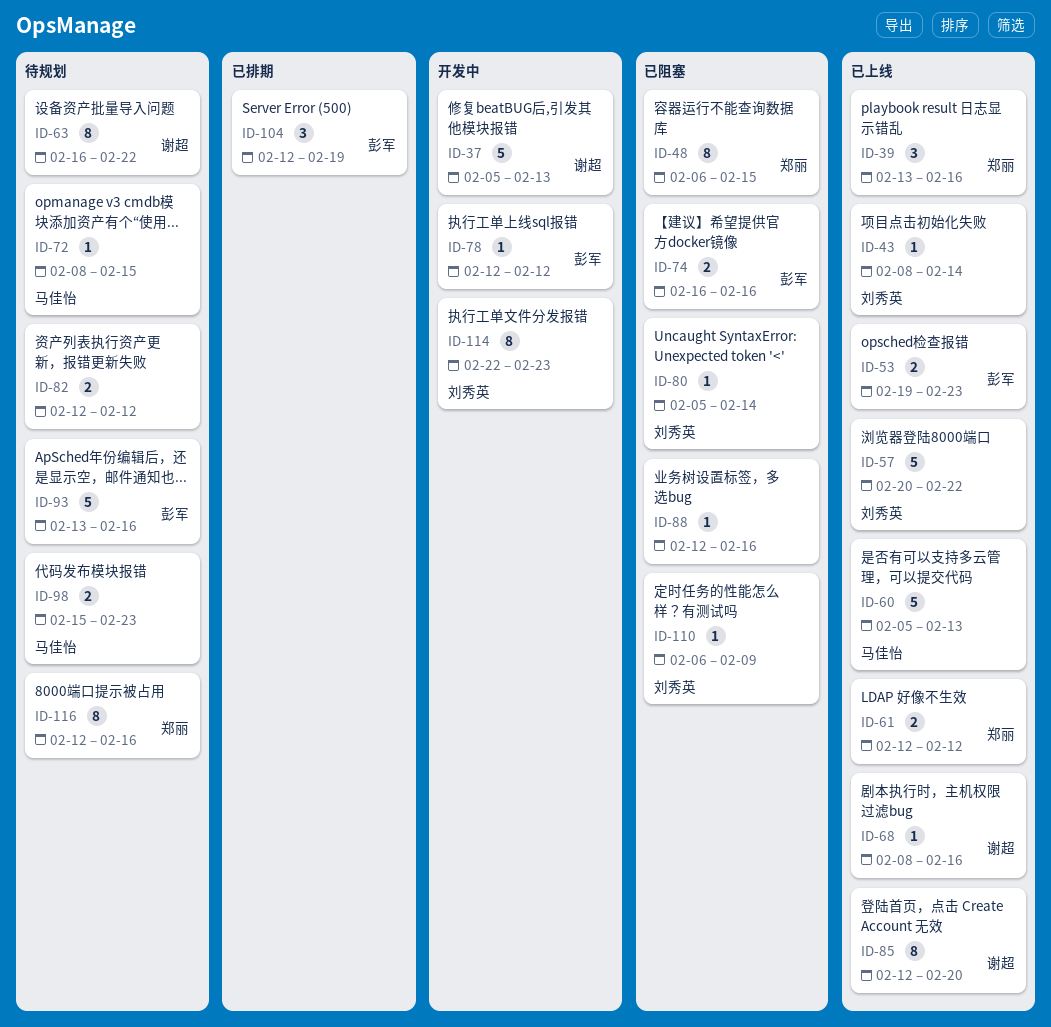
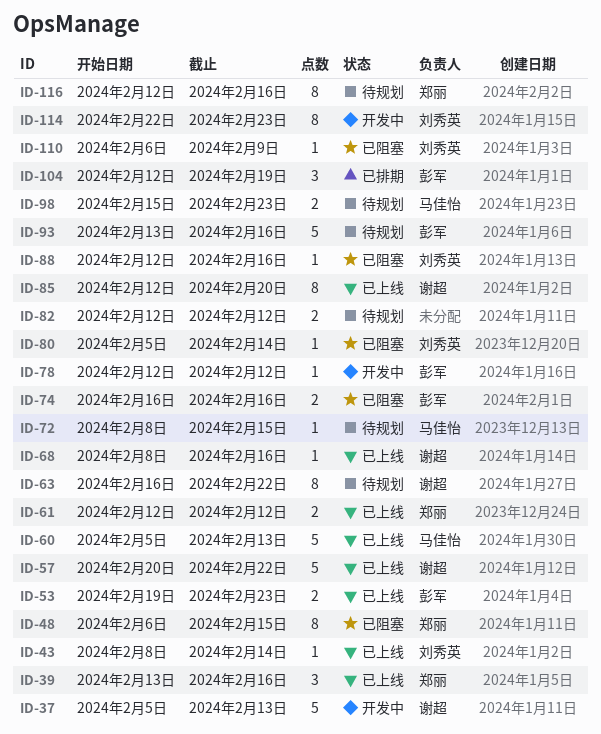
ID-57, owner: 刘秀英 -> 谢超
ID-88, owner: none -> 刘秀英

